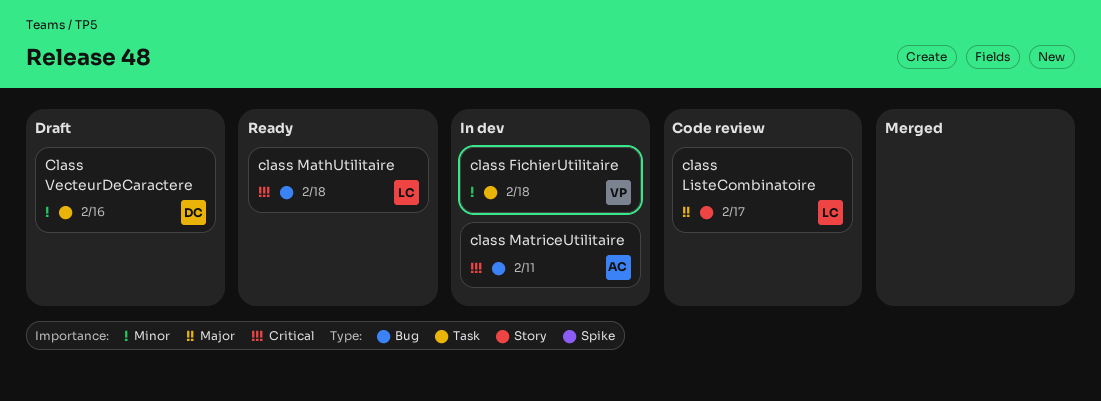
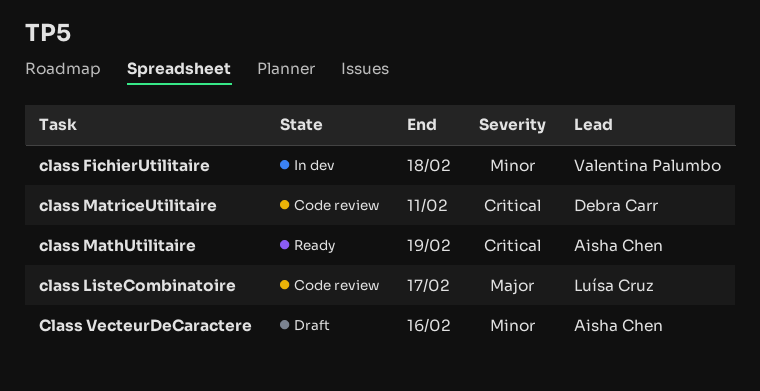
class MathUtilitaire, owner: Luísa Cruz -> Aisha Chen
class MathUtilitaire, due: Feb 18 -> Feb 19
class MatriceUtilitaire, status: In dev -> Code review
class MatriceUtilitaire, owner: Aisha Chen -> Debra Carr
Class VecteurDeCaractere, owner: Debra Carr -> Aisha Chen

